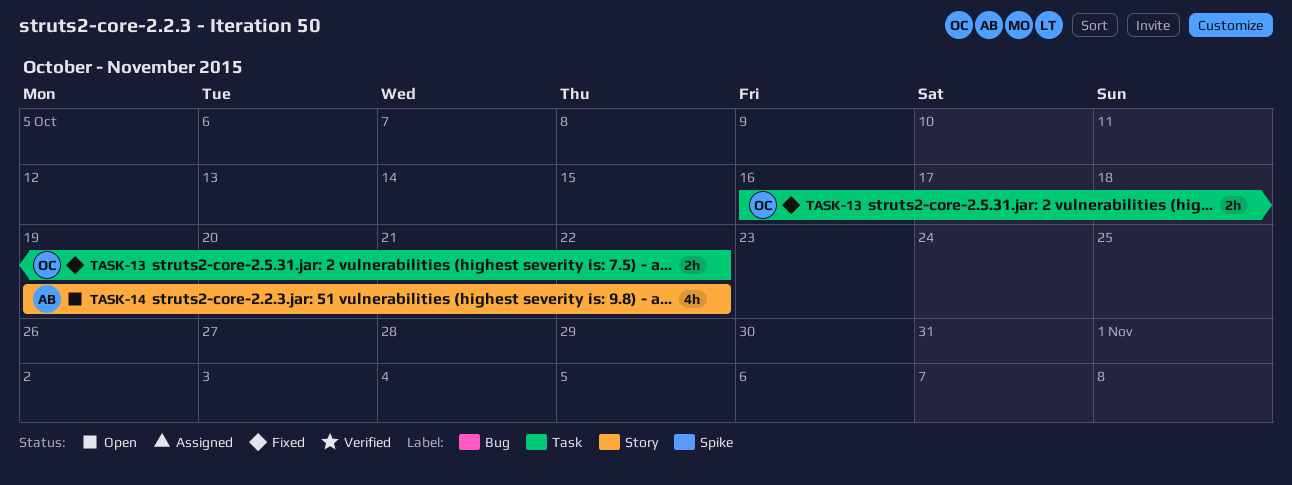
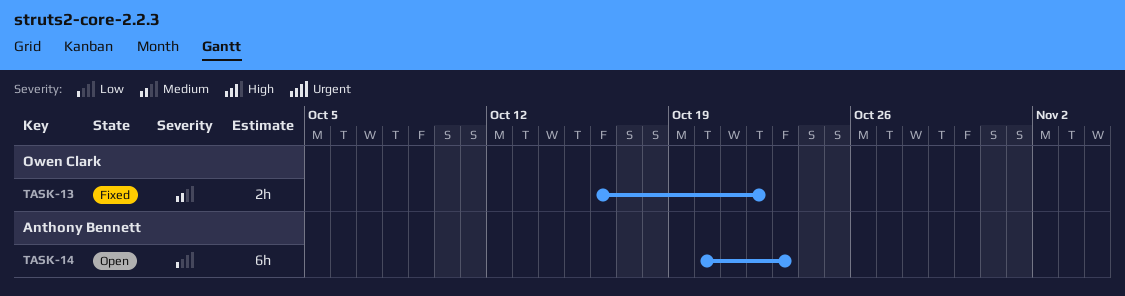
TASK-14, estimate: 4h -> 6h
TASK-14, start: Oct 19 -> Oct 20
TASK-14, due: Oct 22 -> Oct 23

